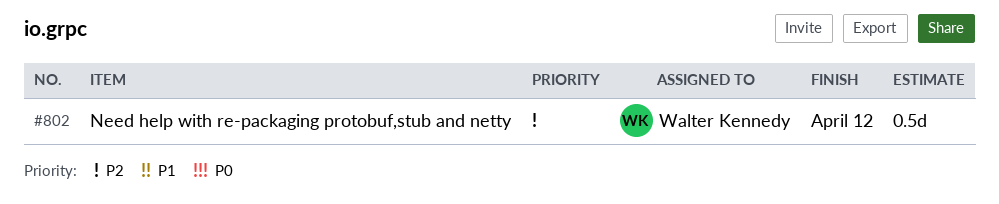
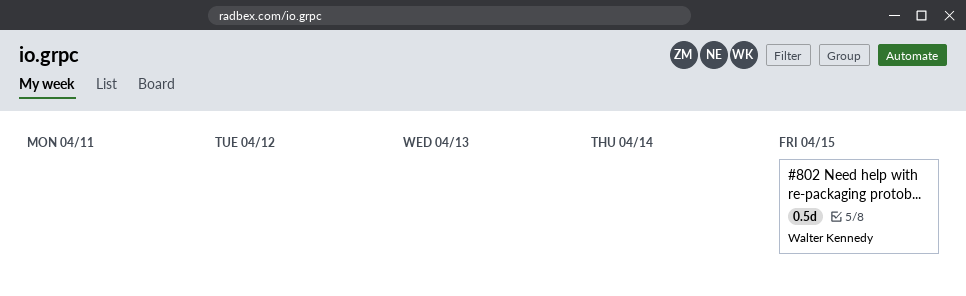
#802, due: Apr 12 -> Apr 15

